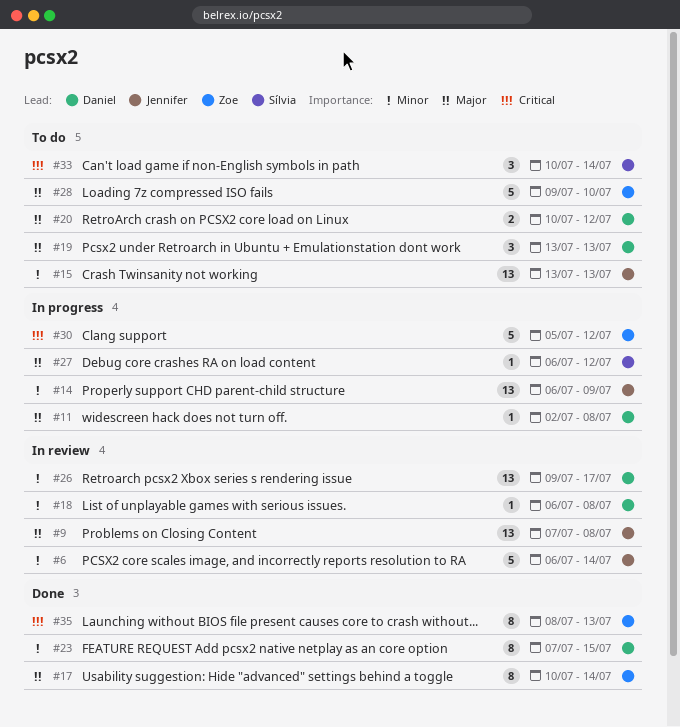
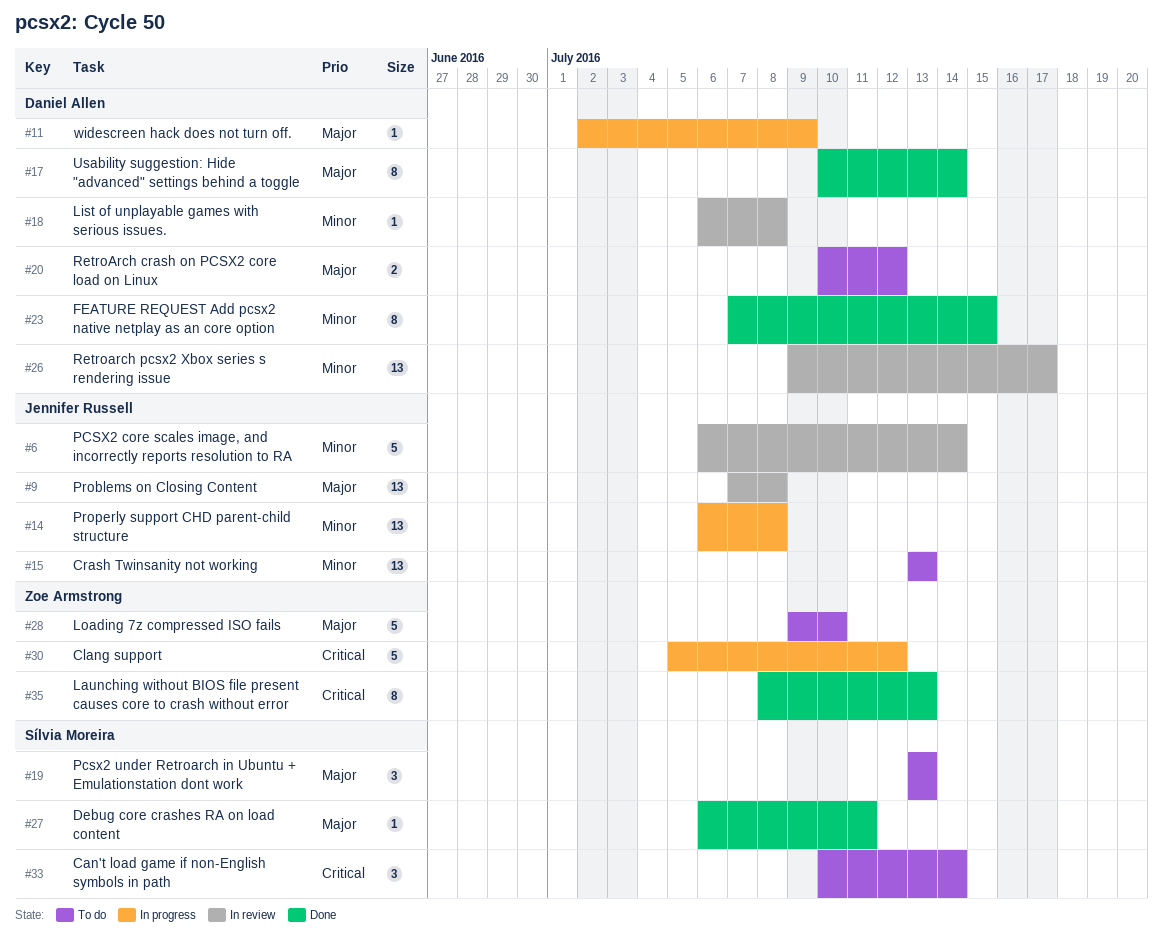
#11, due: Jul 8 -> Jul 9
#14, due: Jul 9 -> Jul 8
#17, owner: Zoe Armstrong -> Daniel Allen
#19, owner: Daniel Allen -> Sílvia Moreira
#27, status: In progress -> Done
#27, due: Jul 12 -> Jul 11

